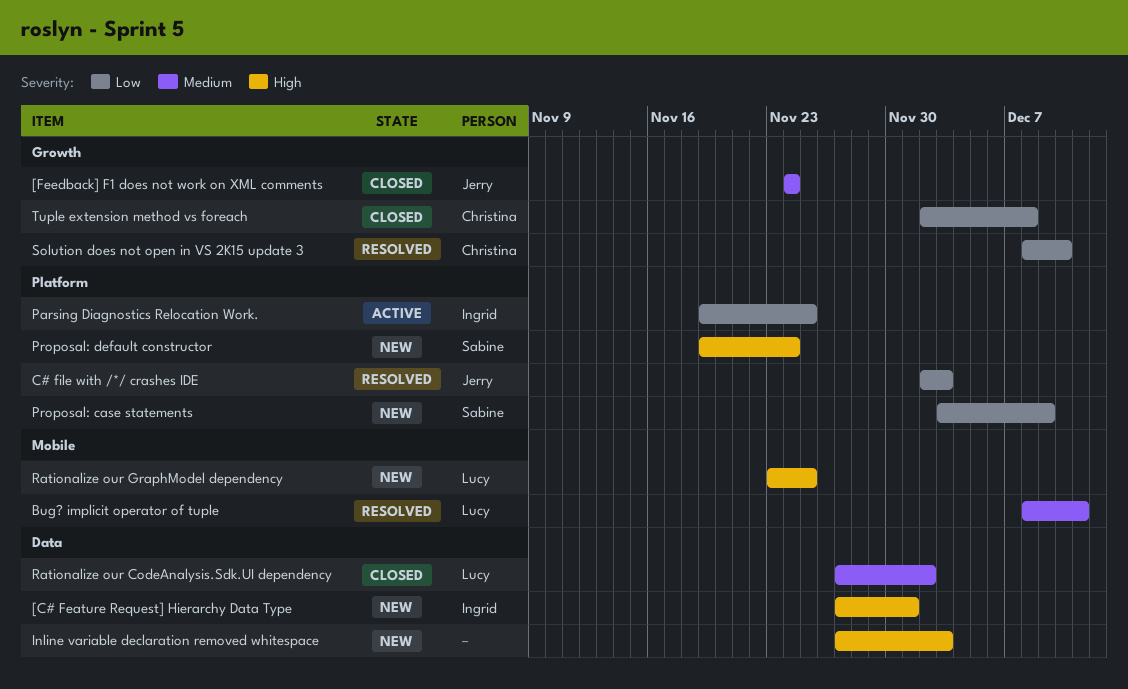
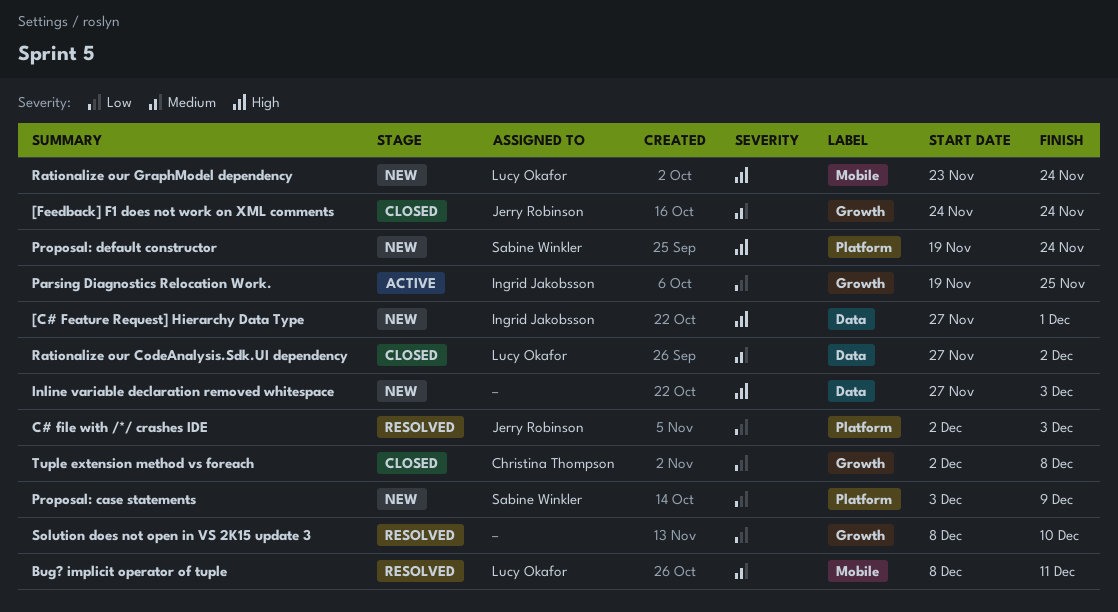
Parsing Diagnostics Relocation Work., label: Platform -> Growth
Rationalize our GraphModel dependency, due: Nov 25 -> Nov 24
Solution does not open in VS 2K15 update 3, owner: Christina Thompson -> none

